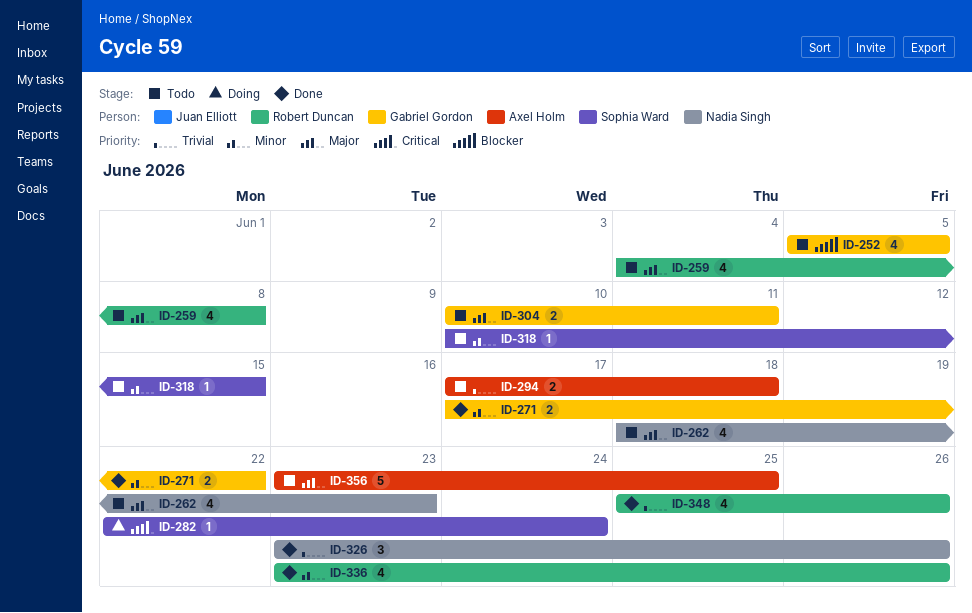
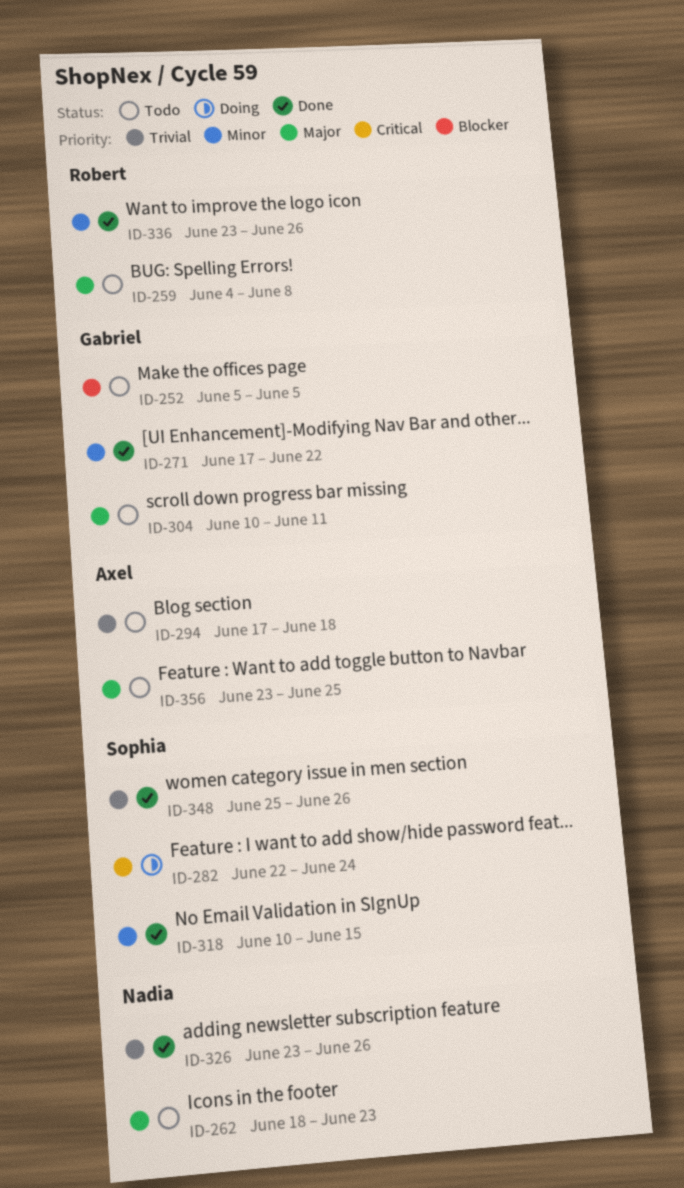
ID-318, status: Todo -> Done
ID-348, owner: Robert Duncan -> Sophia Ward

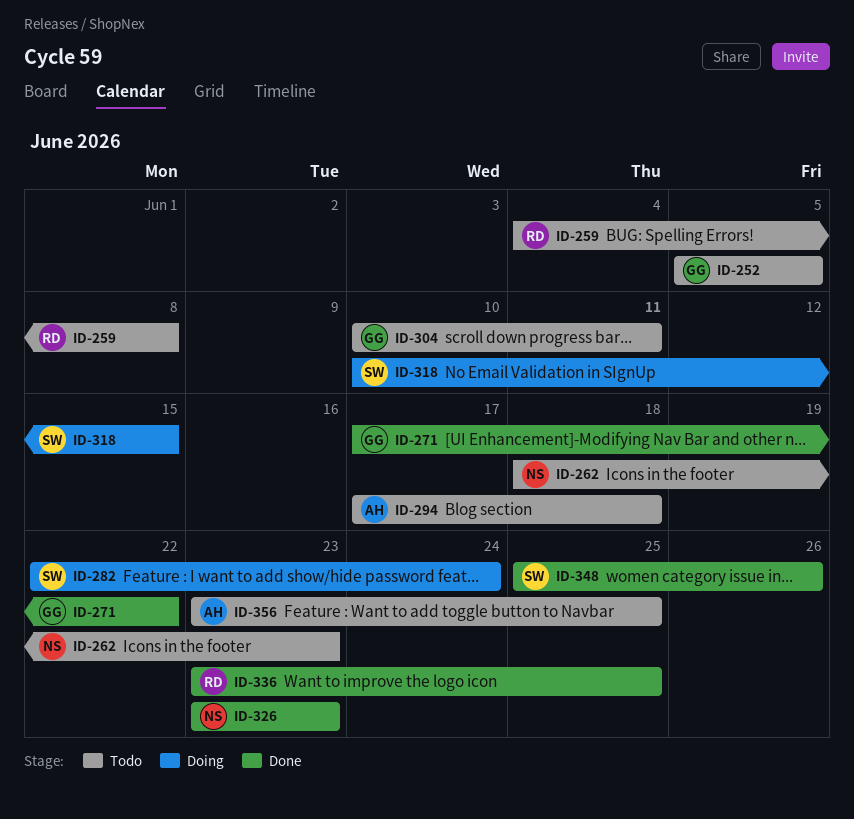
ID-318, status: Done -> Doing
ID-326, due: Jun 26 -> Jun 23
ID-336, due: Jun 26 -> Jun 25

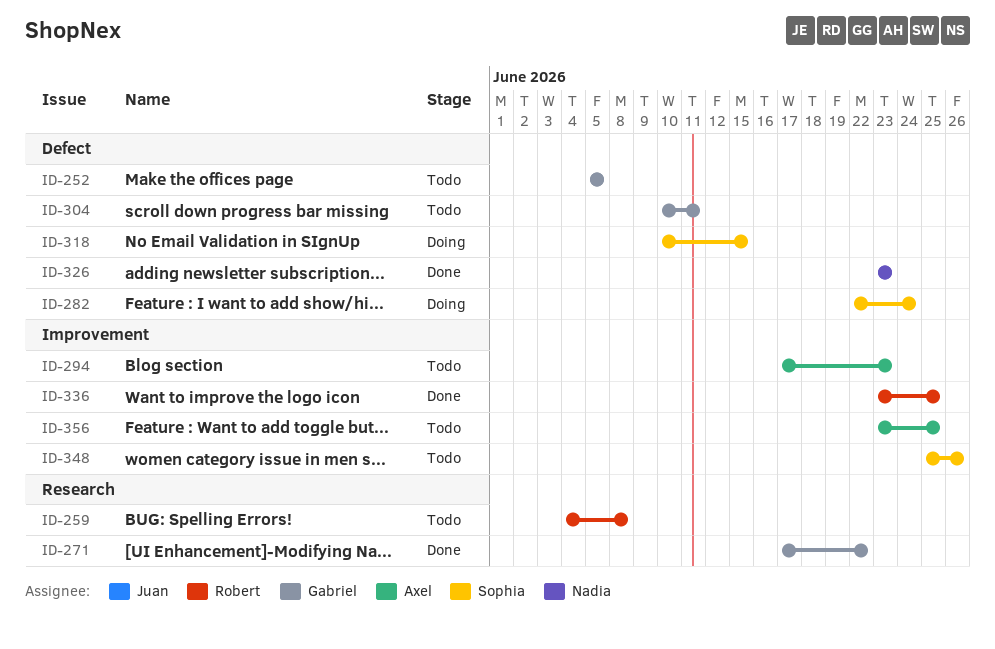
ID-262: present -> none
ID-294, due: Jun 18 -> Jun 23
ID-348, status: Done -> Todo

